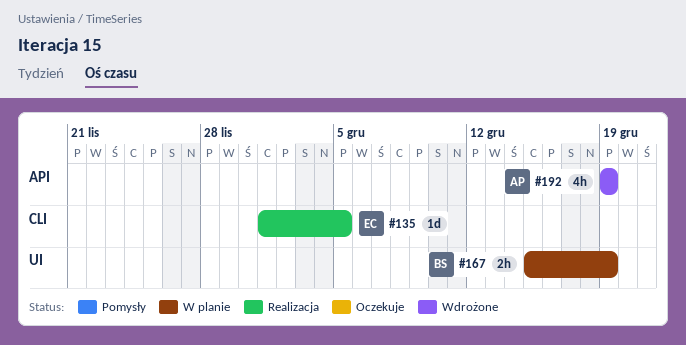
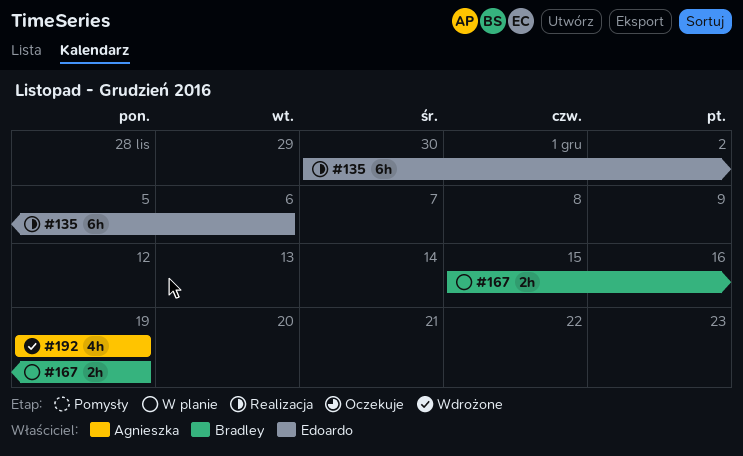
#135, estimate: 1d -> 6h
#135, start: Dec 1 -> Nov 30
#135, due: Dec 5 -> Dec 6

